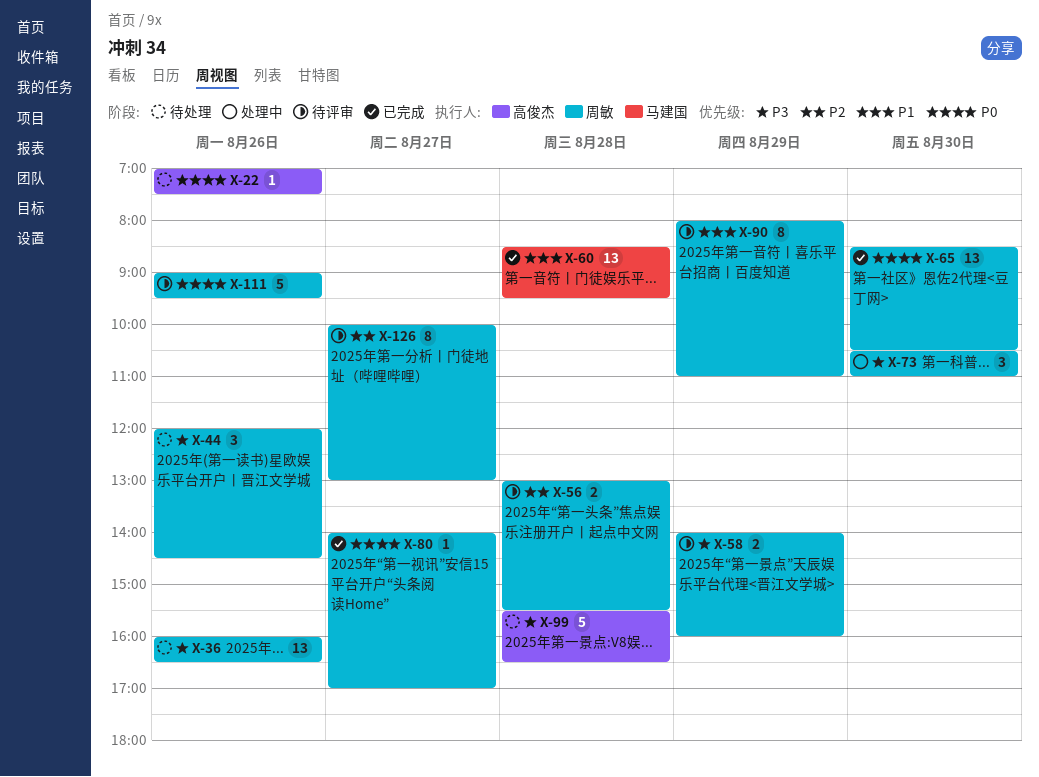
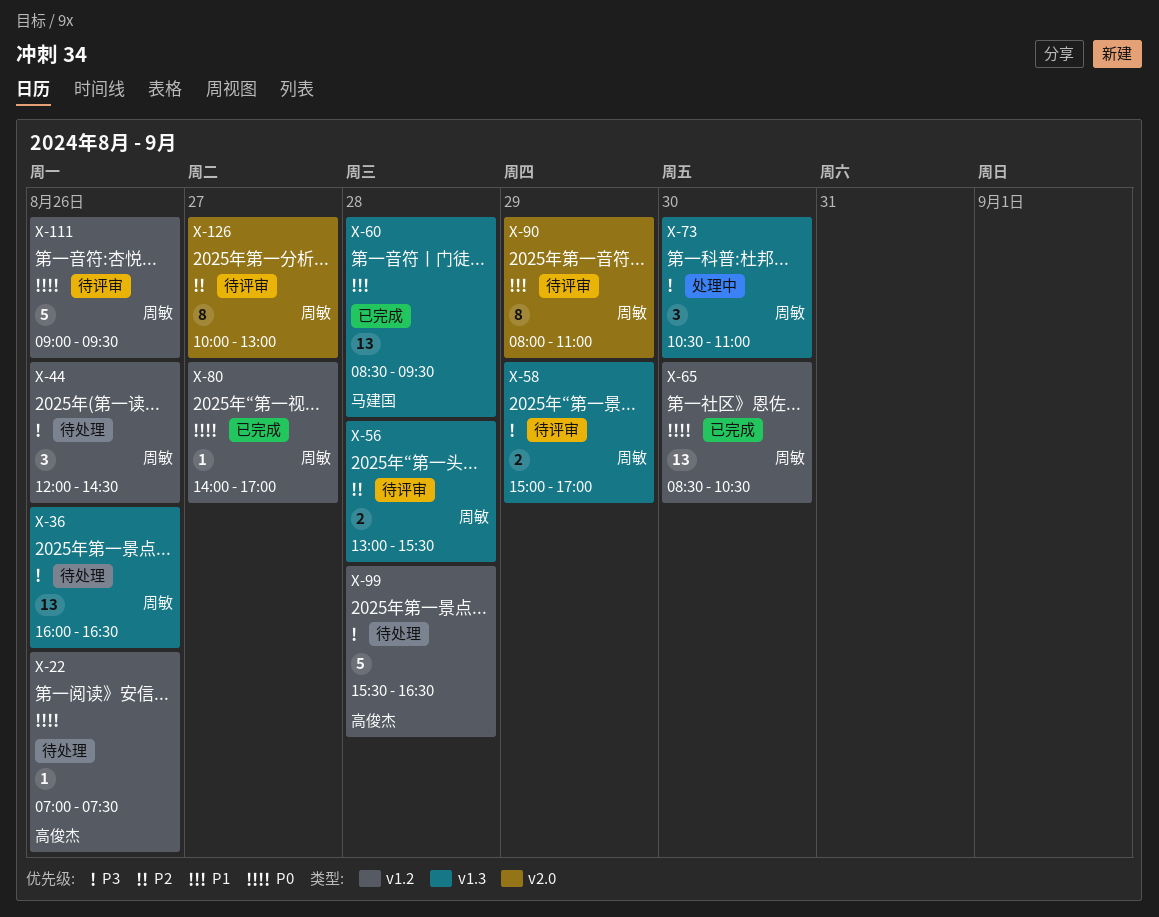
X-58, begins: 14:00 -> 15:00
X-58, ends: 16:00 -> 17:00

